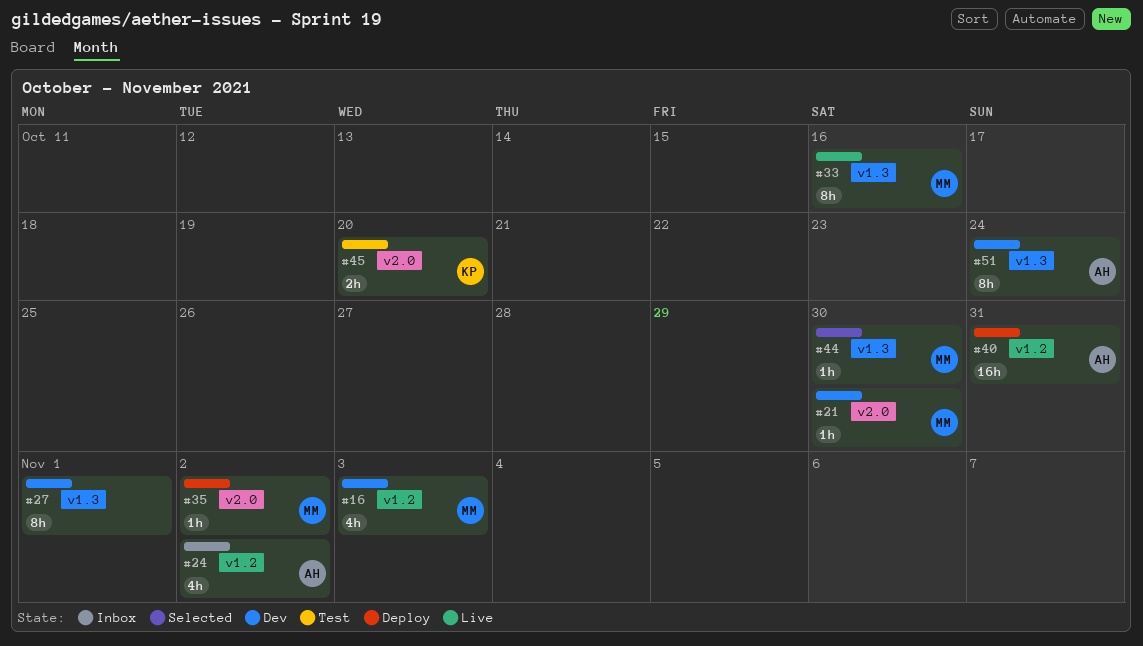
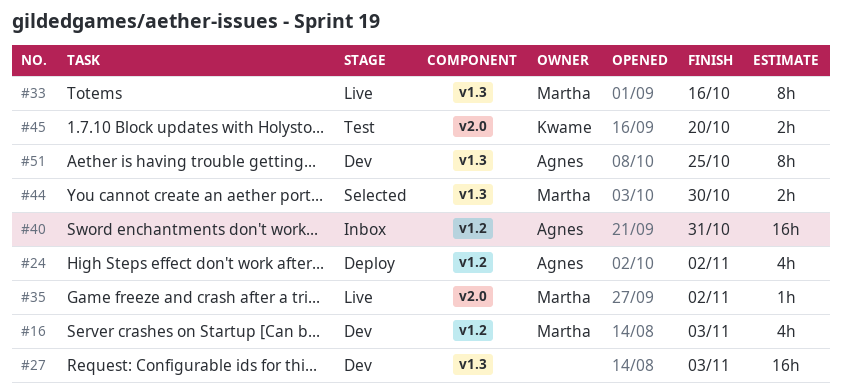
#21: present -> none
#24, status: Inbox -> Deploy
#27, estimate: 8h -> 16h
#27, due: Nov 1 -> Nov 3
#35, status: Deploy -> Live
#40, status: Deploy -> Inbox
#44, estimate: 1h -> 2h
#51, due: Oct 24 -> Oct 25

